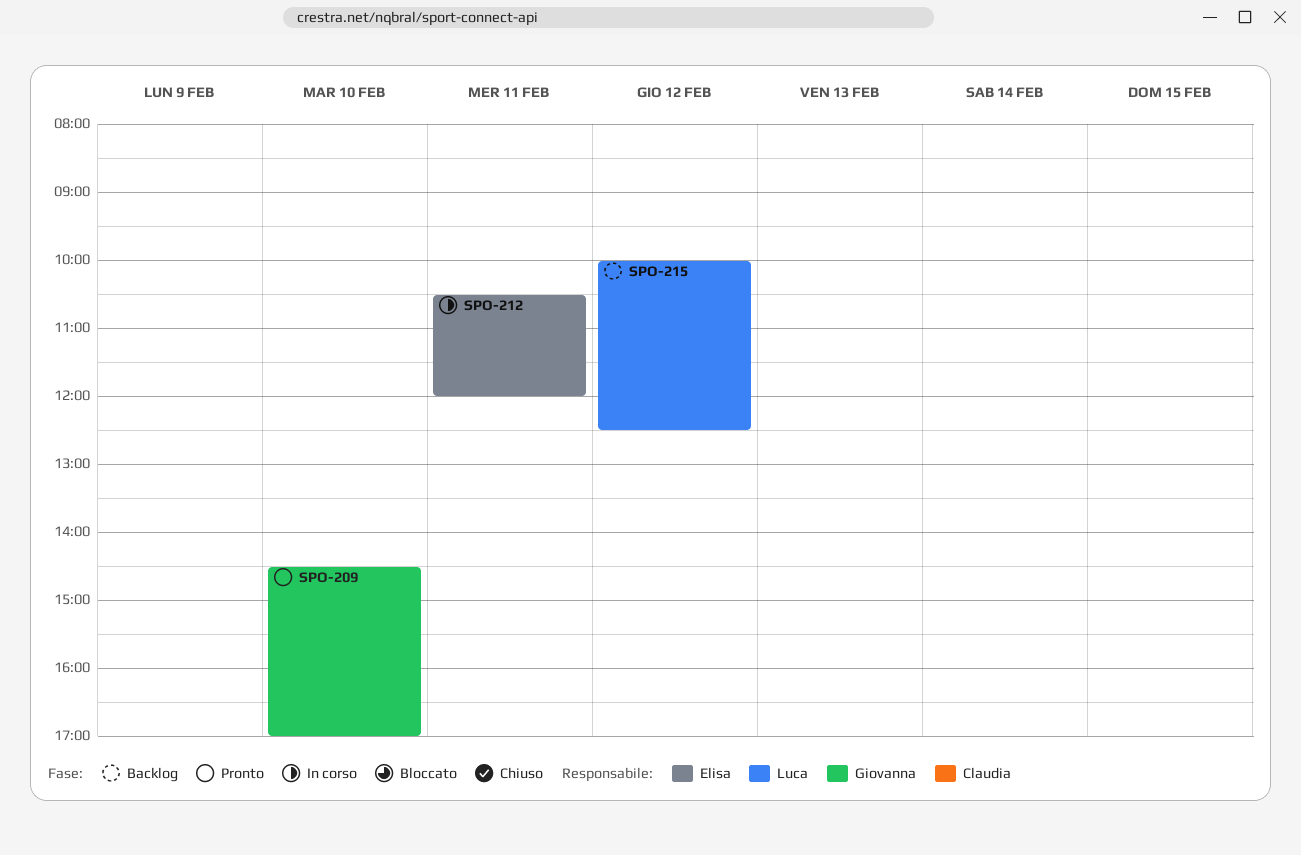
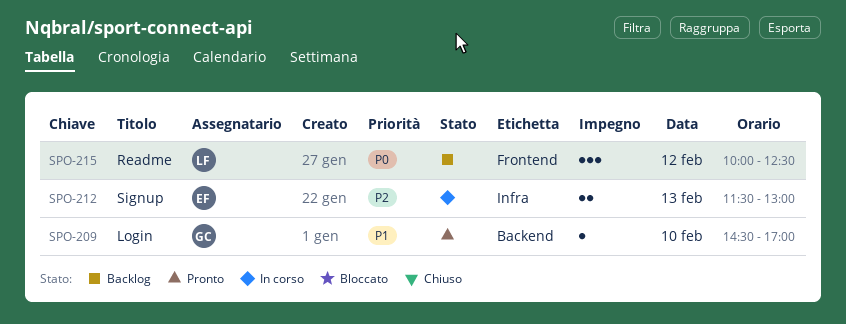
SPO-212, day: Feb 11 -> Feb 13
SPO-212, begins: 10:30 -> 11:30
SPO-212, ends: 12:00 -> 13:00

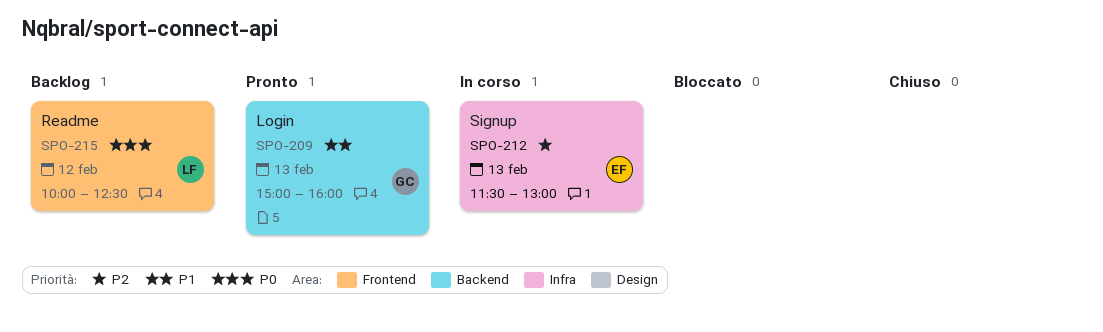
SPO-209, day: Feb 10 -> Feb 13
SPO-209, begins: 14:30 -> 15:00
SPO-209, ends: 17:00 -> 16:00

